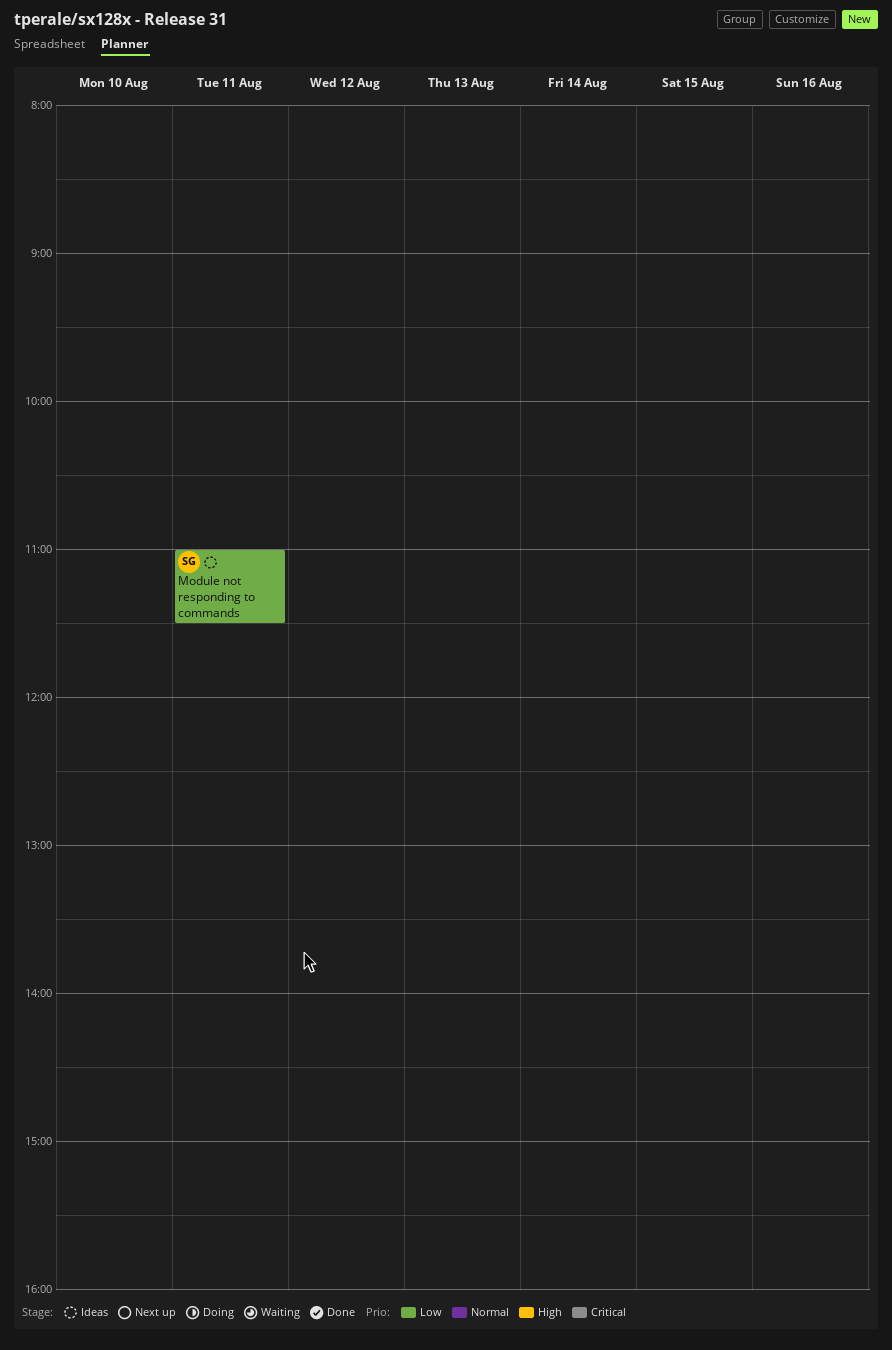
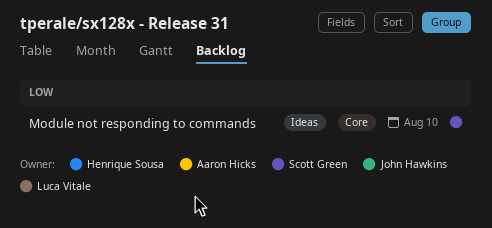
Module not responding to commands, day: Aug 11 -> Aug 10

